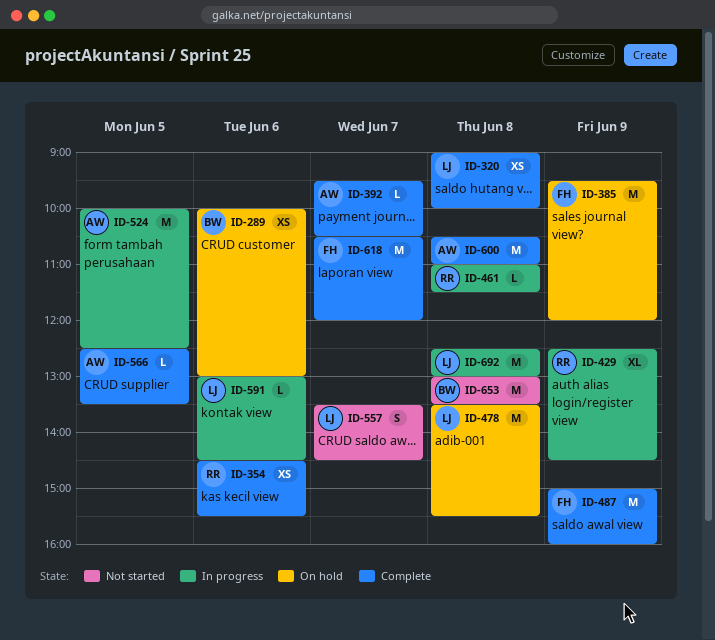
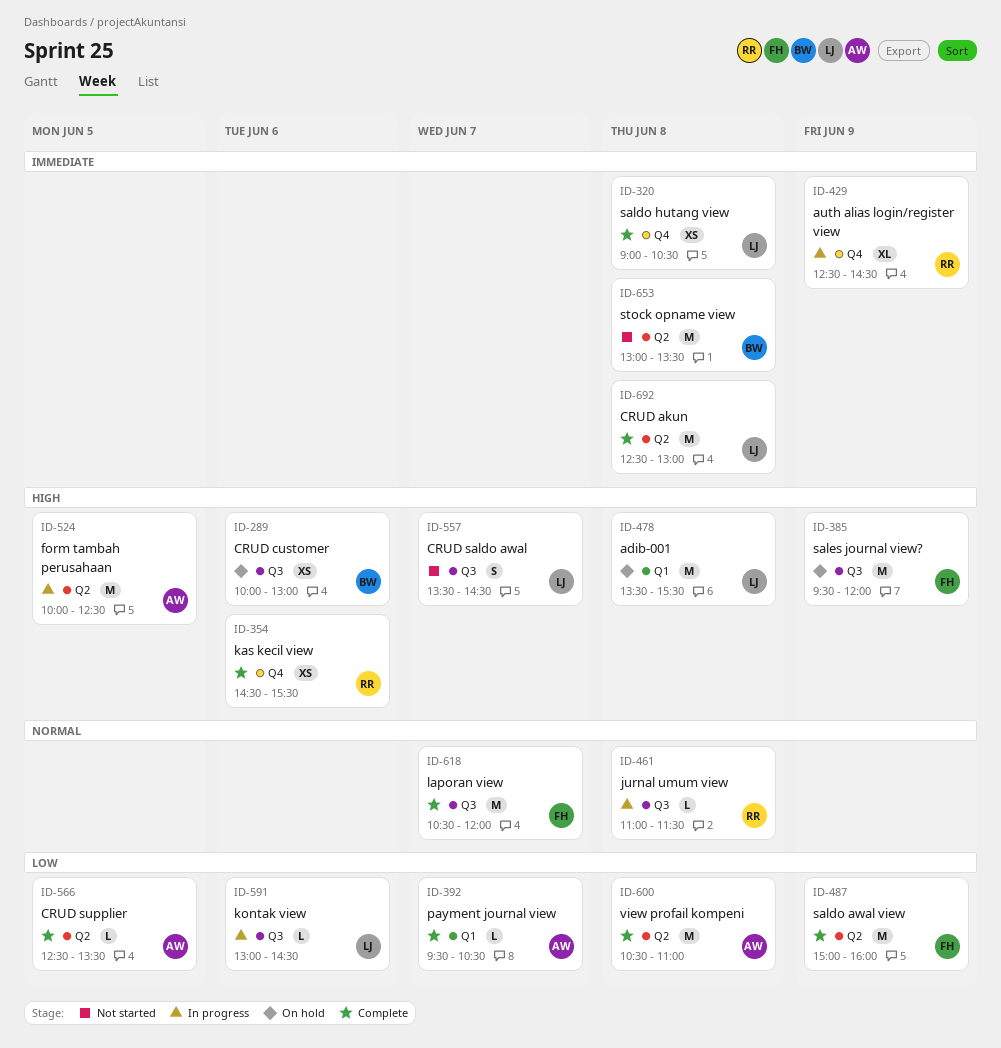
ID-320, ends: 10:00 -> 10:30
ID-692, status: In progress -> Complete

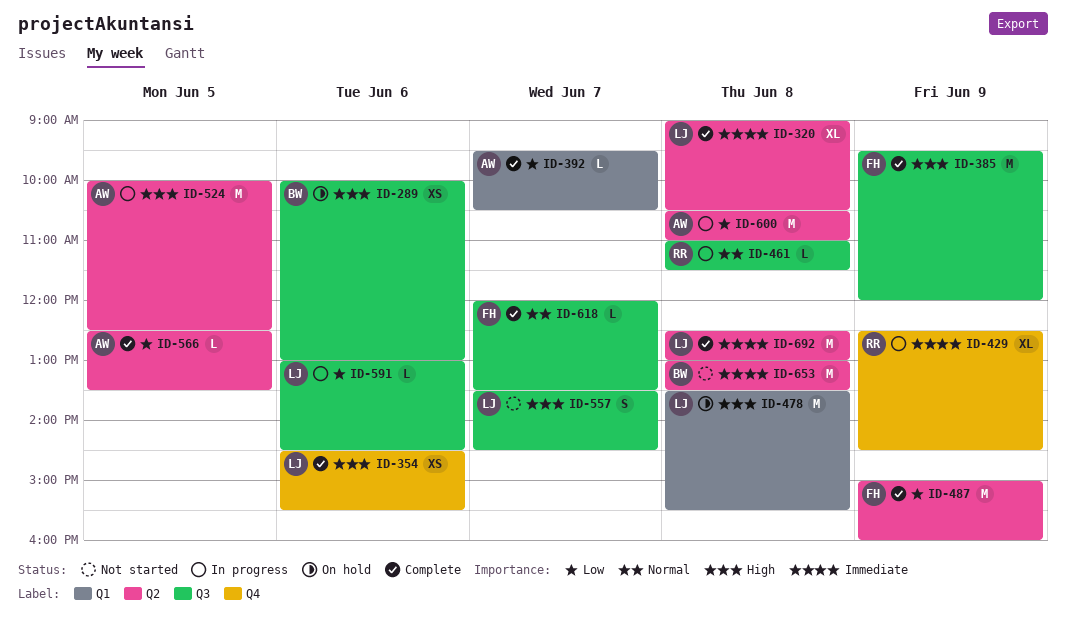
ID-320, label: Q4 -> Q2
ID-320, estimate: XS -> XL
ID-354, owner: RR -> LJ
ID-385, status: On hold -> Complete
ID-600, status: Complete -> In progress
ID-618, estimate: M -> L
ID-618, begins: 10:30 -> 12:00
ID-618, ends: 12:00 -> 13:30

